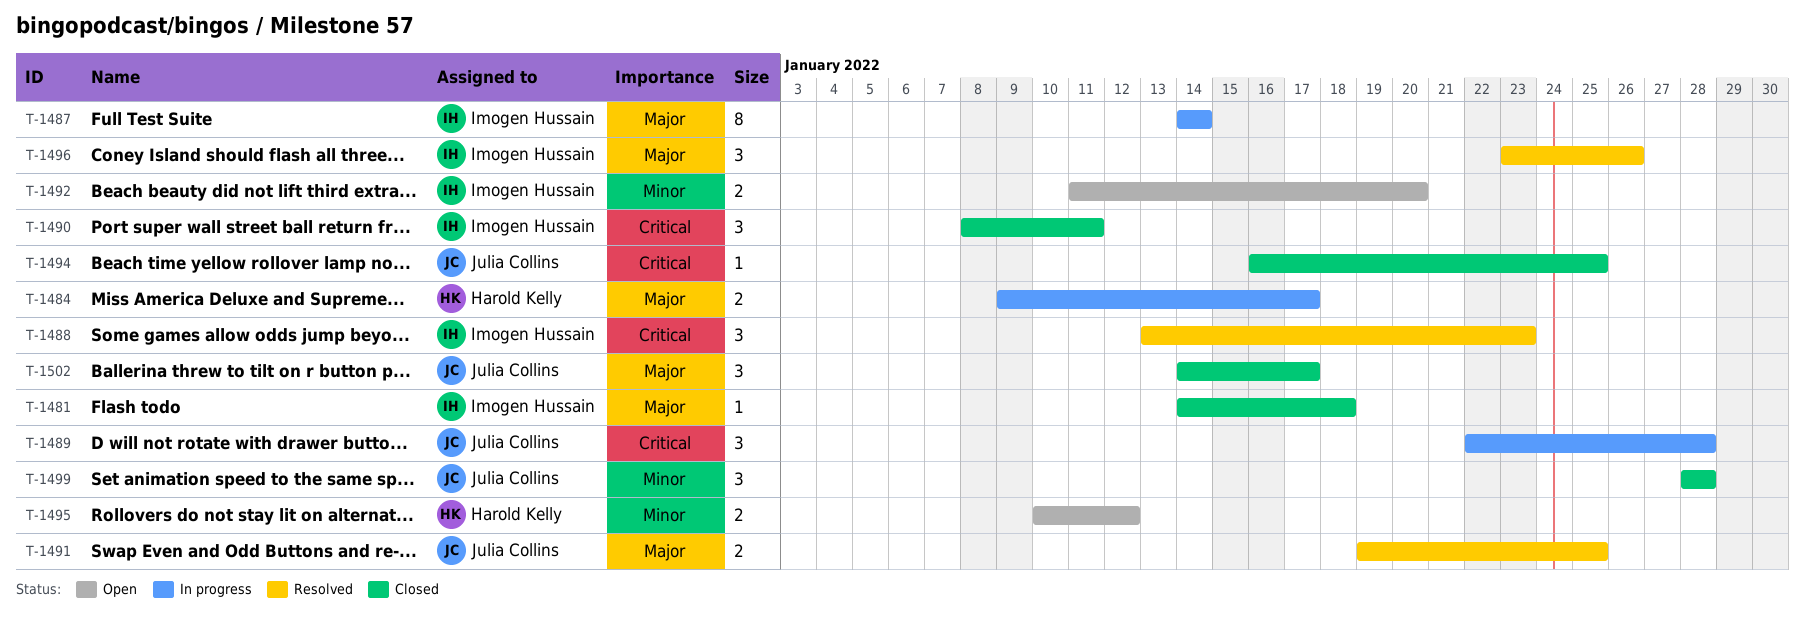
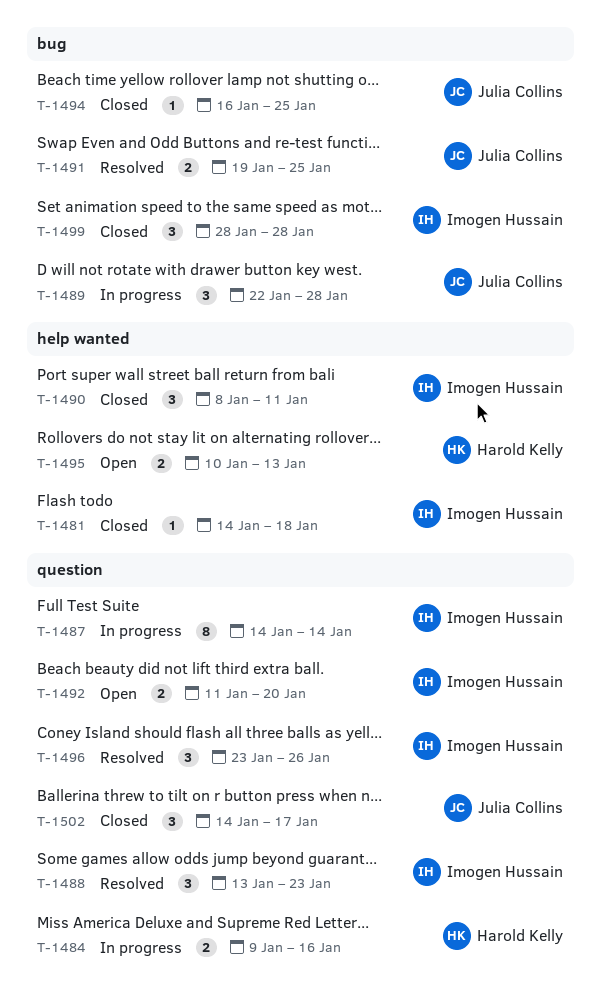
T-1484, due: Jan 17 -> Jan 16
T-1495, due: Jan 12 -> Jan 13
T-1499, owner: Julia Collins -> Imogen Hussain

